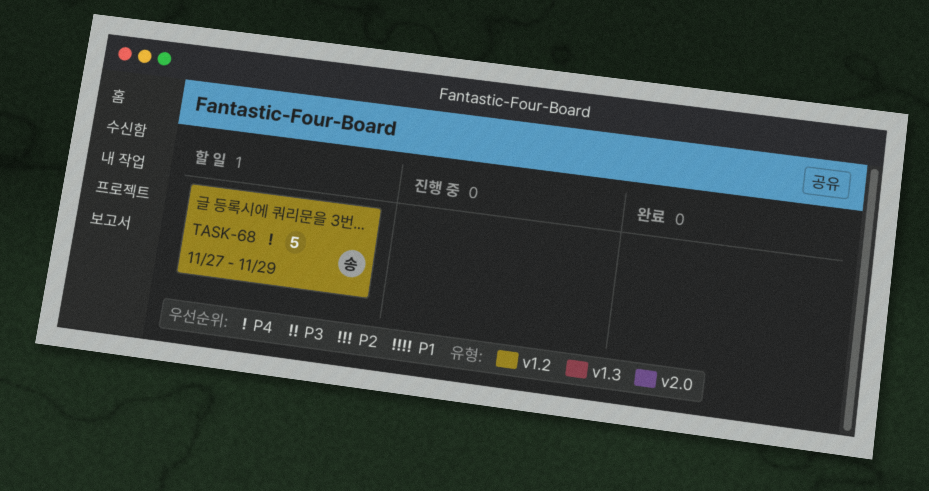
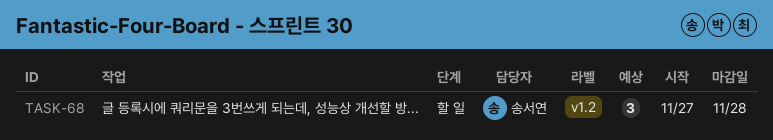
TASK-68, estimate: 5 -> 3
TASK-68, due: Nov 29 -> Nov 28

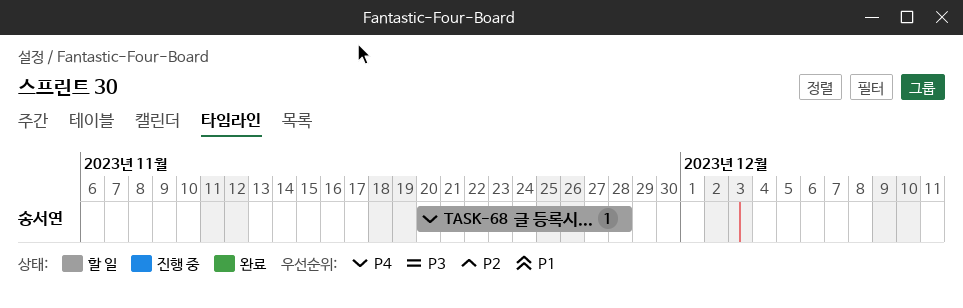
TASK-68, estimate: 3 -> 1
TASK-68, start: Nov 27 -> Nov 20

